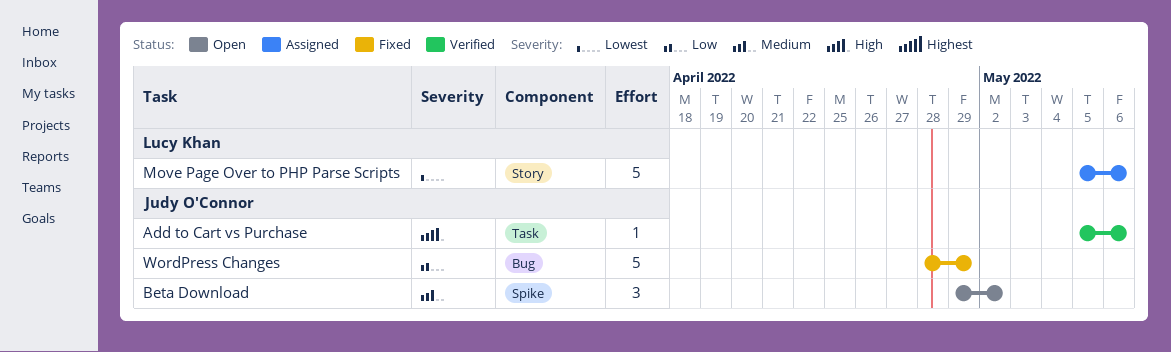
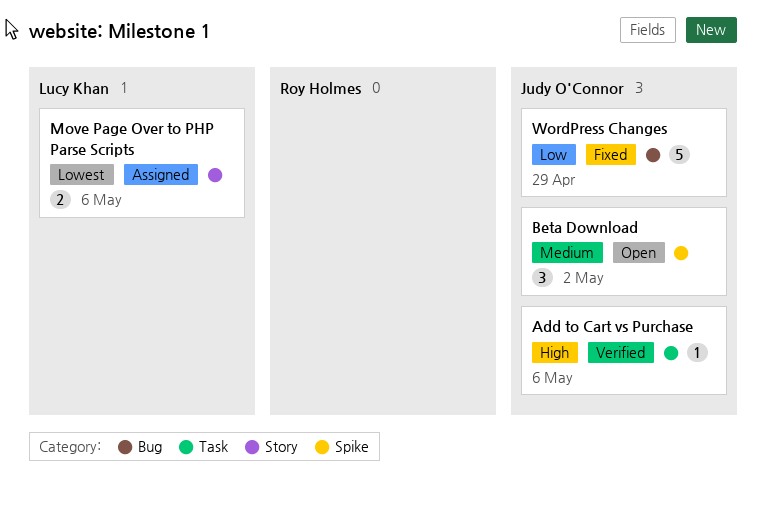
Move Page Over to PHP Parse Scripts, estimate: 5 -> 2

